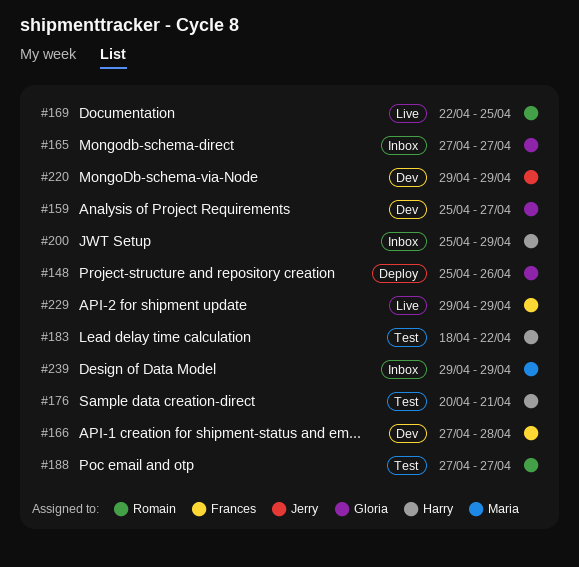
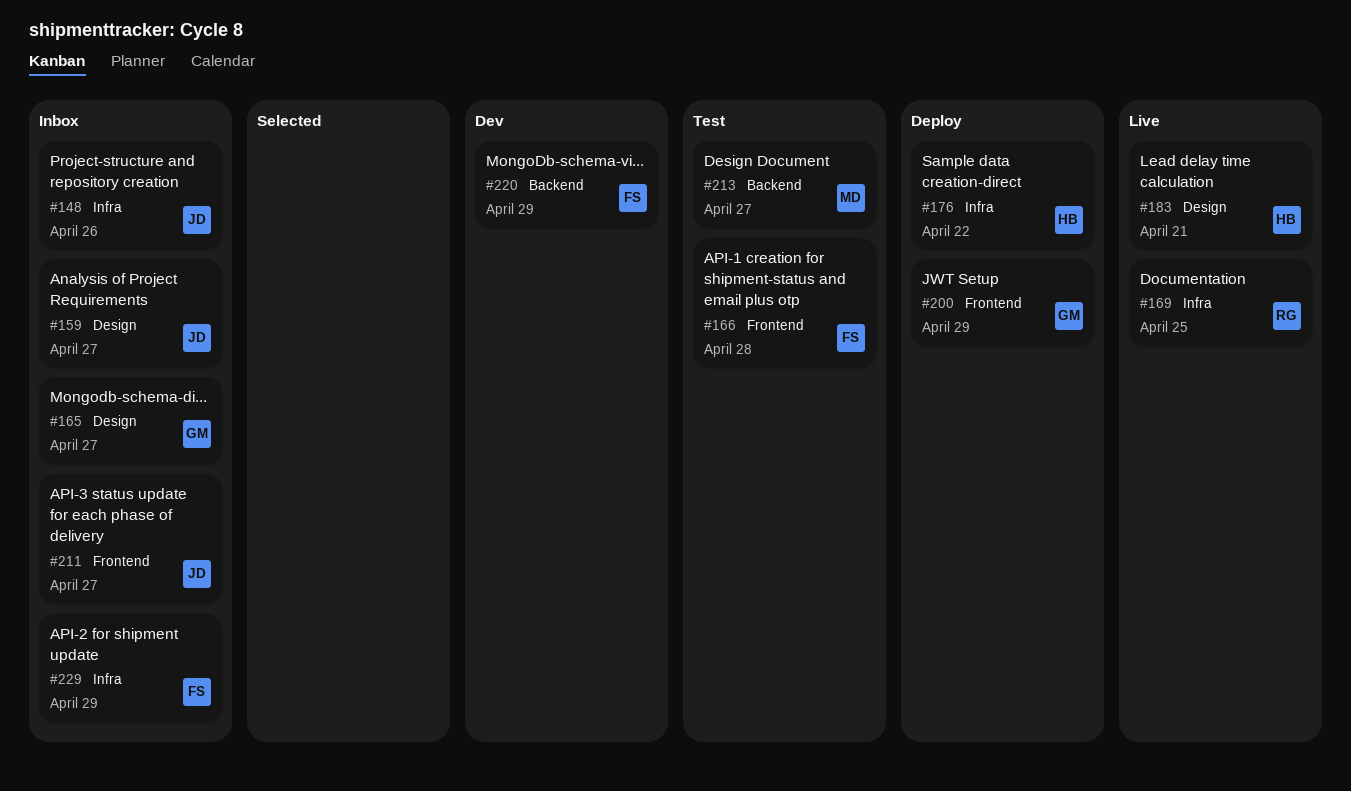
#148, status: Deploy -> Inbox
#148, owner: Gloria -> Jerry
#159, status: Dev -> Inbox
#159, owner: Gloria -> Jerry
#166, status: Dev -> Test
#176, status: Test -> Deploy
#176, due: Apr 21 -> Apr 22
#183, status: Test -> Live
#183, due: Apr 22 -> Apr 21
#188: present -> none
#200, status: Inbox -> Deploy
#200, owner: Harry -> Gloria
#211: none -> present
#213: none -> present
#220, owner: Jerry -> Frances
#229, status: Live -> Inbox
#239: present -> none

